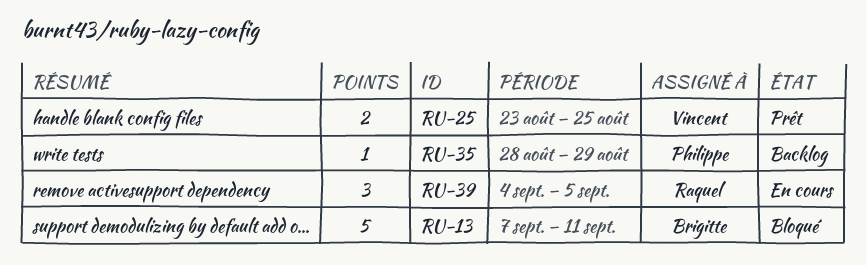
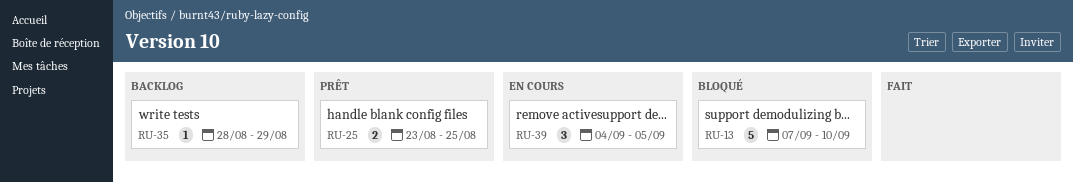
RU-13, due: Sep 11 -> Sep 10

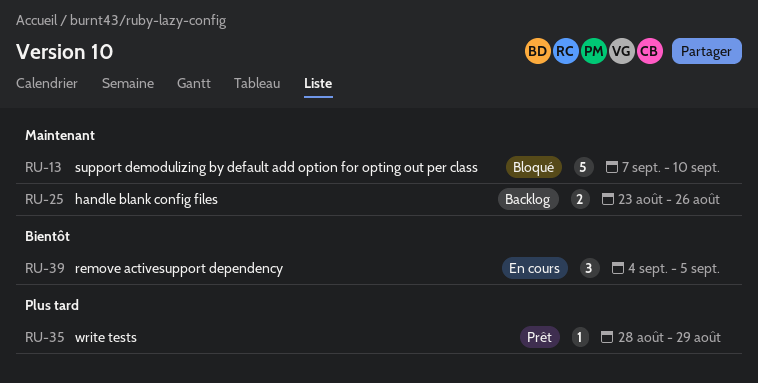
RU-25, status: Prêt -> Backlog
RU-25, due: Aug 25 -> Aug 26
RU-35, status: Backlog -> Prêt

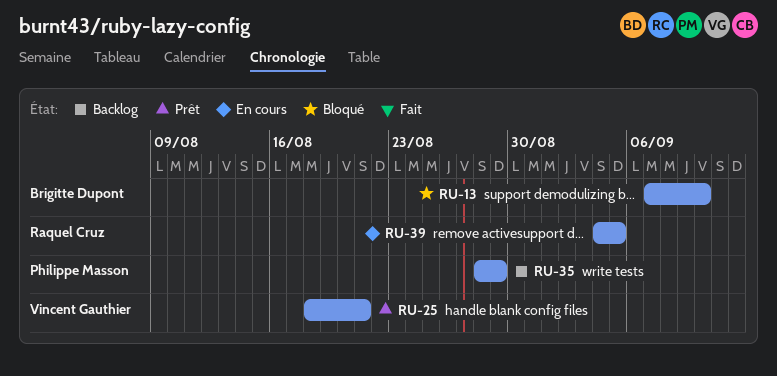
RU-25, status: Backlog -> Prêt
RU-25, start: Aug 23 -> Aug 18
RU-25, due: Aug 26 -> Aug 21
RU-35, status: Prêt -> Backlog

